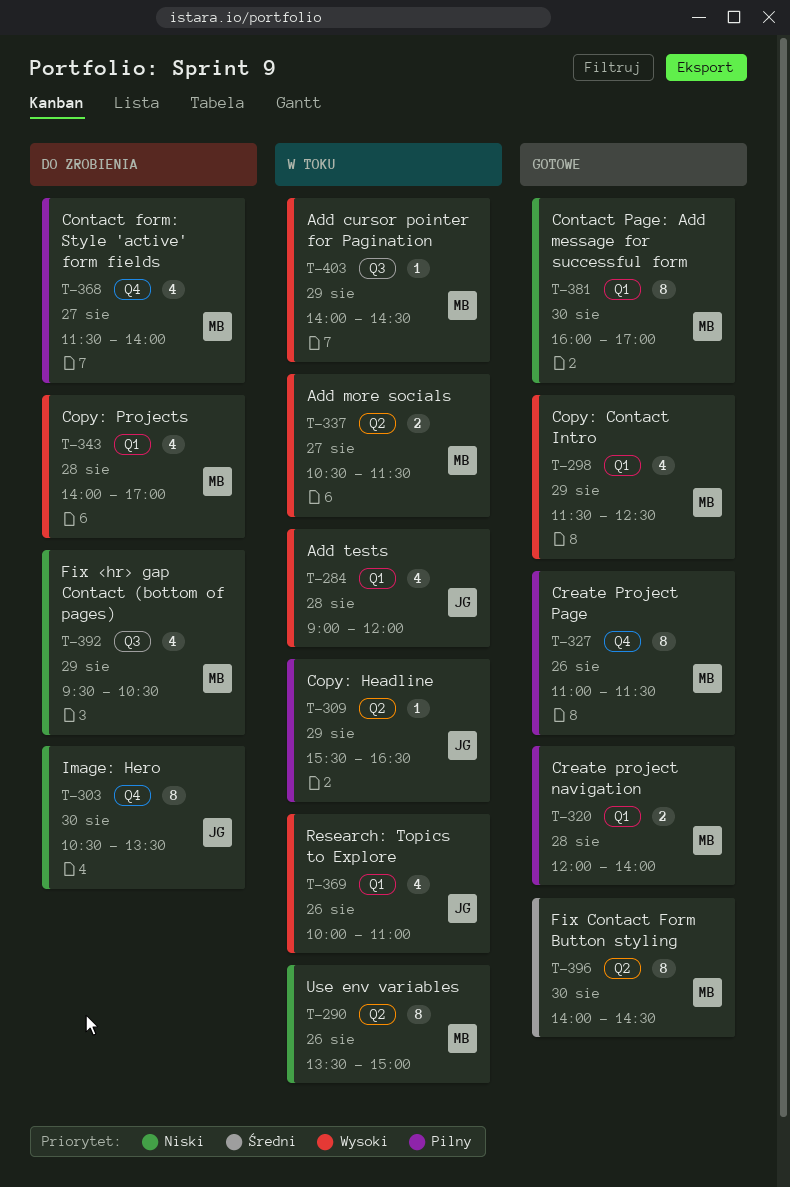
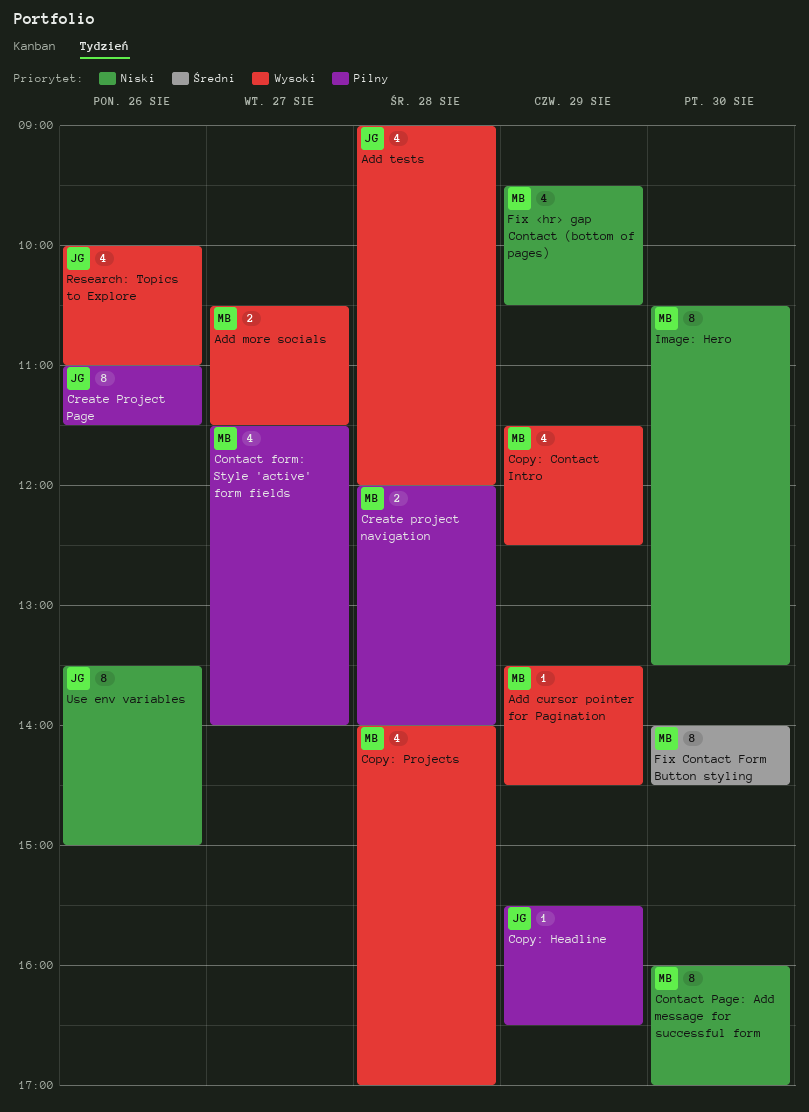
Add cursor pointer for Pagination, begins: 14:00 -> 13:30
Create Project Page, owner: MB -> JG
Image: Hero, owner: JG -> MB
Use env variables, owner: MB -> JG

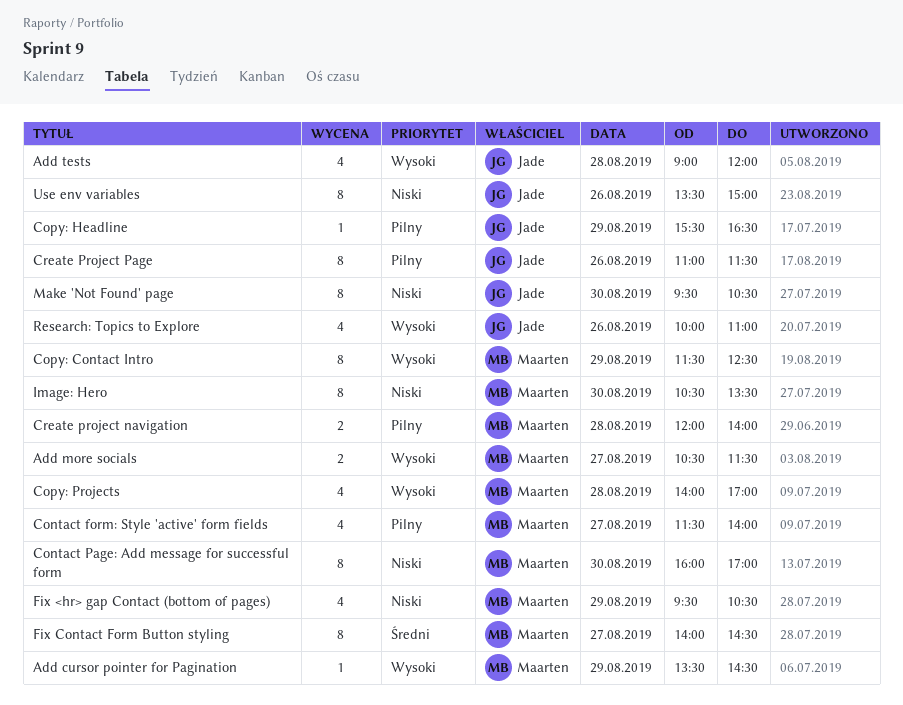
Copy: Contact Intro, estimate: 4 -> 8
Fix Contact Form Button styling, day: Aug 30 -> Aug 27
Make 'Not Found' page: none -> present

